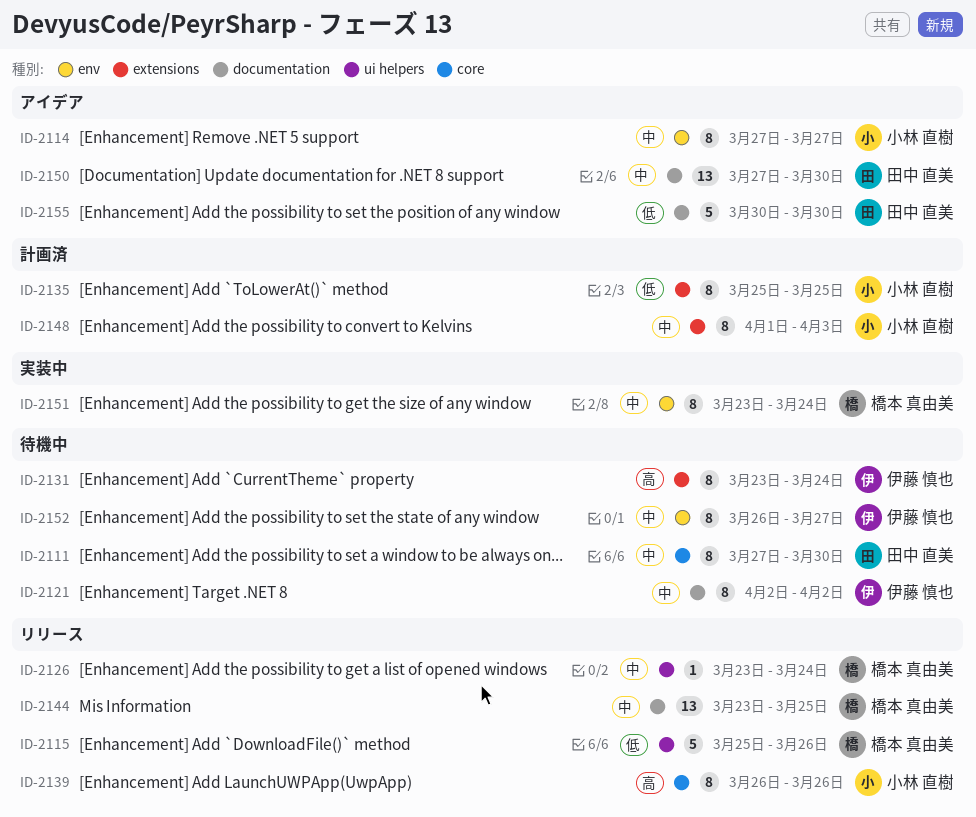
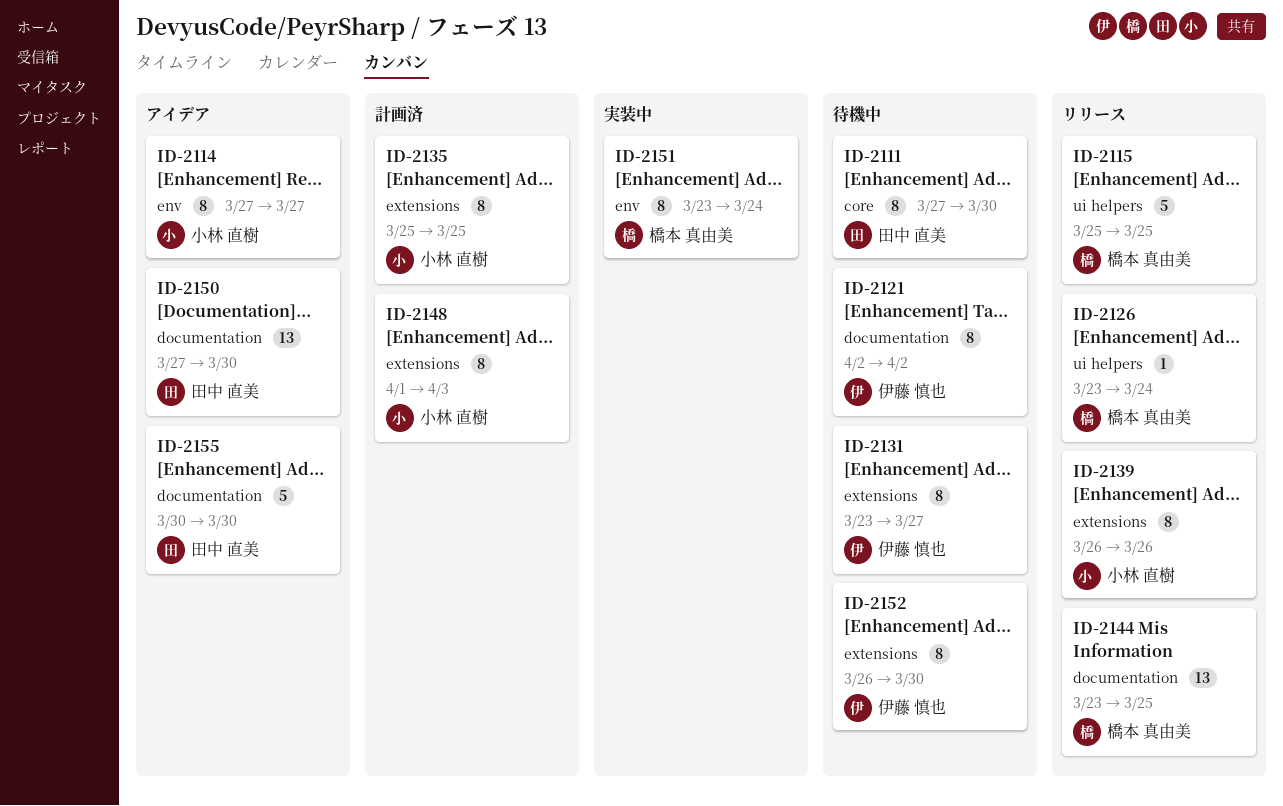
ID-2115, due: Mar 26 -> Mar 25
ID-2131, due: Mar 24 -> Mar 27
ID-2139, label: core -> extensions
ID-2152, label: env -> extensions
ID-2152, due: Mar 27 -> Mar 30

